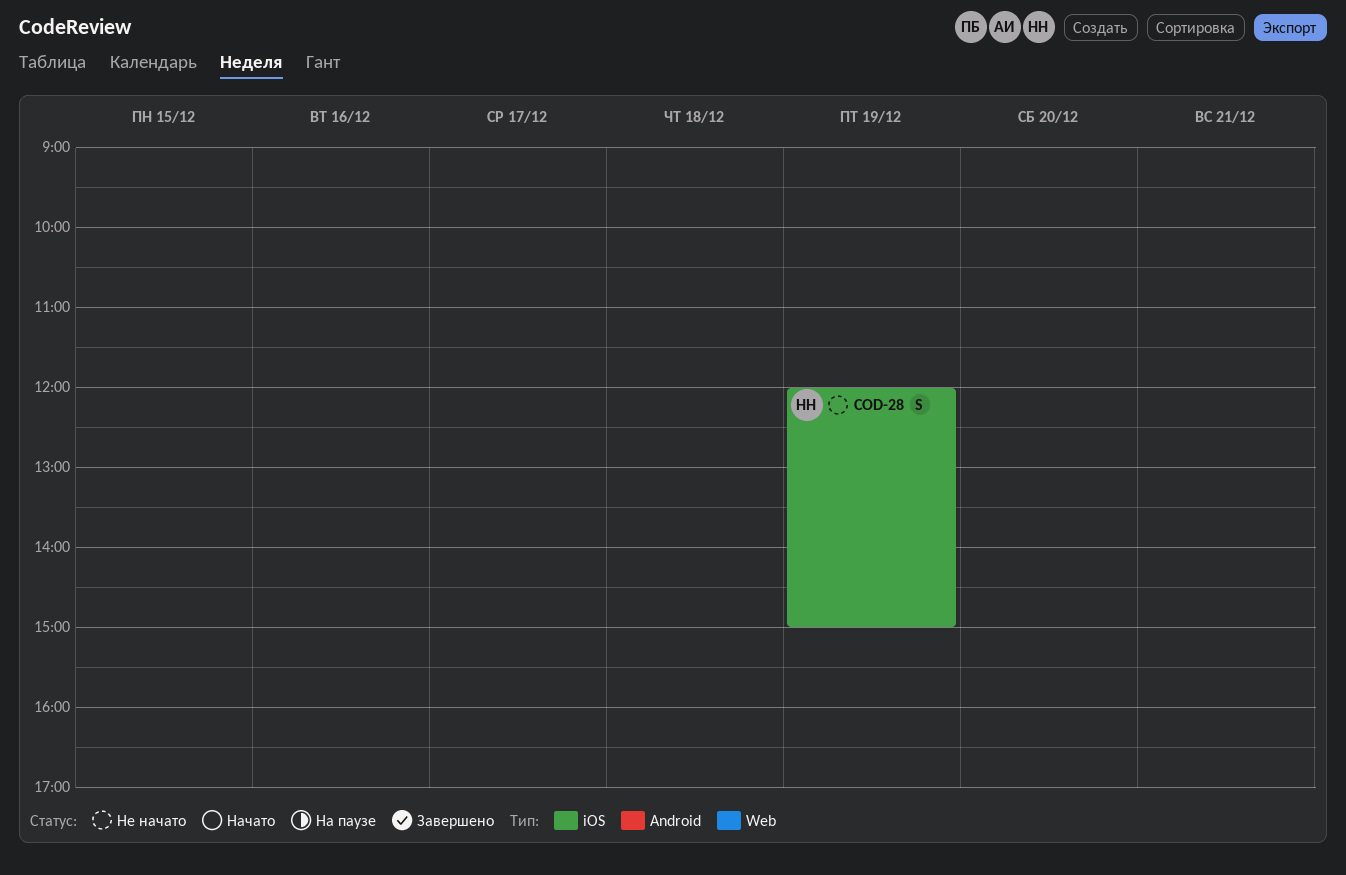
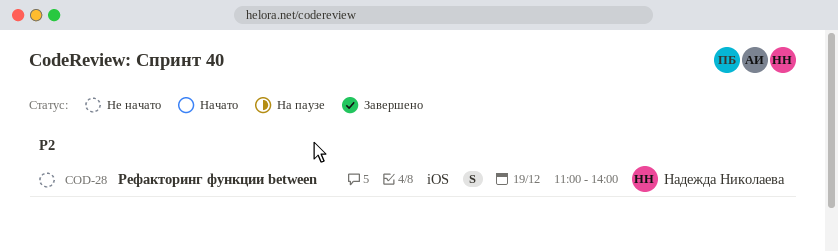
COD-28, begins: 12:00 -> 11:00
COD-28, ends: 15:00 -> 14:00

